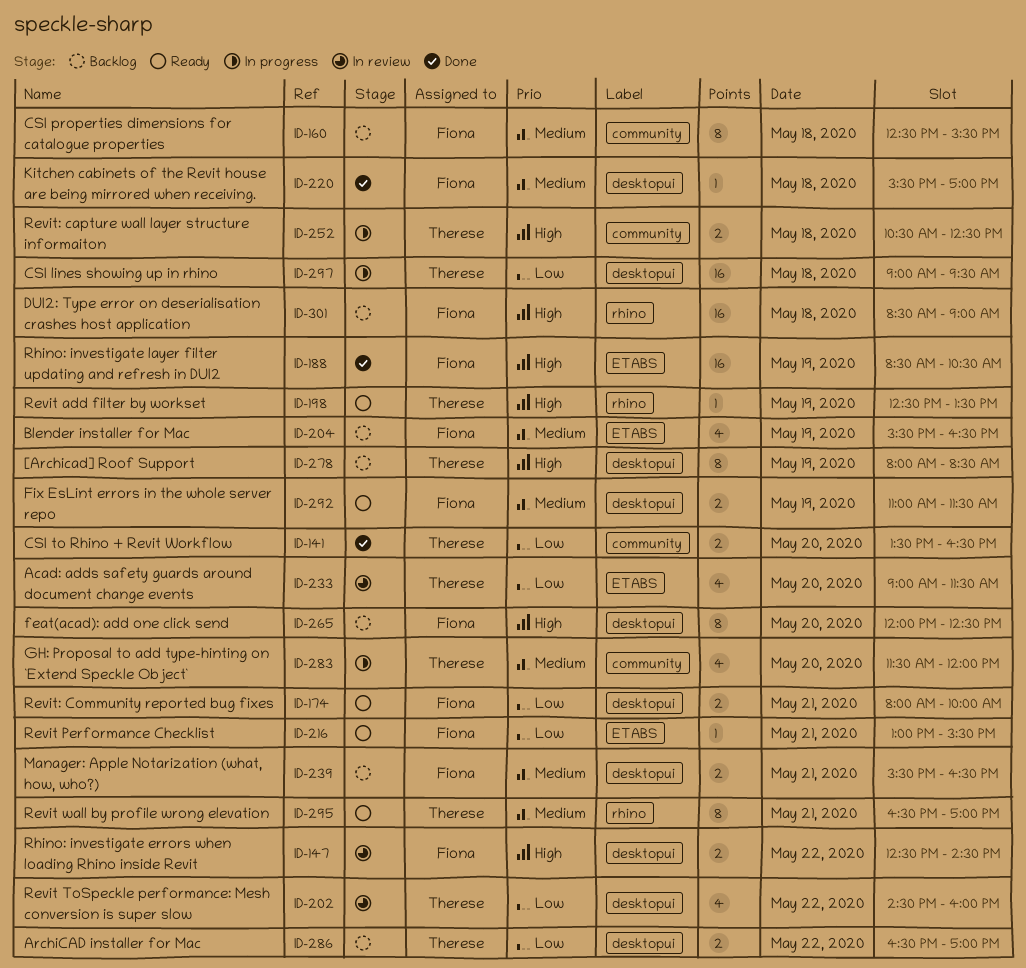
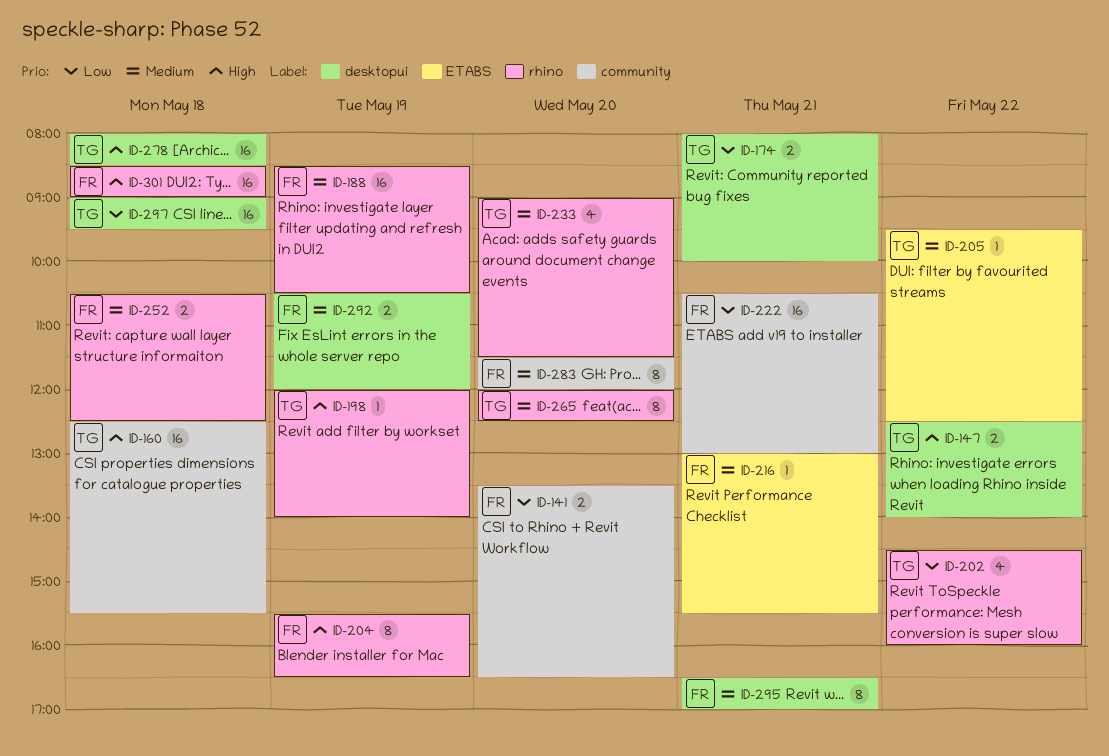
ID-141, owner: Therese -> Fiona
ID-147, owner: Fiona -> Therese
ID-147, ends: 14:30 -> 14:00
ID-160, owner: Fiona -> Therese
ID-160, priority: Medium -> High
ID-160, estimate: 8 -> 16
ID-174, owner: Fiona -> Therese
ID-188, priority: High -> Medium
ID-188, label: ETABS -> rhino
ID-198, begins: 12:30 -> 12:00
ID-198, ends: 13:30 -> 14:00
ID-202, label: desktopui -> rhino
ID-204, priority: Medium -> High
ID-204, label: ETABS -> rhino
ID-204, estimate: 4 -> 8
ID-205: none -> present
ID-216, priority: Low -> Medium
ID-220: present -> none
ID-222: none -> present
ID-233, priority: Low -> Medium
ID-233, label: ETABS -> rhino
ID-239: present -> none
ID-252, owner: Therese -> Fiona
ID-252, priority: High -> Medium
ID-252, label: community -> rhino
ID-265, owner: Fiona -> Therese
ID-265, priority: High -> Medium
ID-265, label: desktopui -> rhino
ID-278, estimate: 8 -> 16
ID-278, day: May 19 -> May 18
ID-283, owner: Therese -> Fiona
ID-283, estimate: 4 -> 8
ID-286: present -> none
ID-292, begins: 11:00 -> 10:30
ID-292, ends: 11:30 -> 12:00
ID-295, owner: Therese -> Fiona
ID-295, label: rhino -> desktopui

